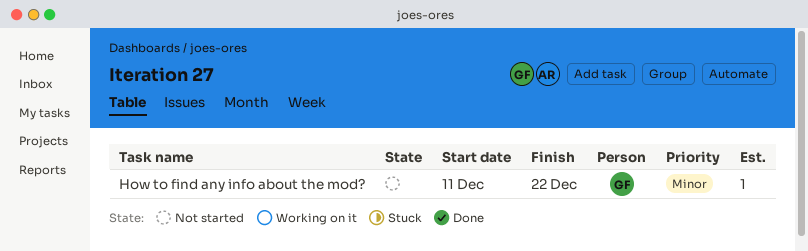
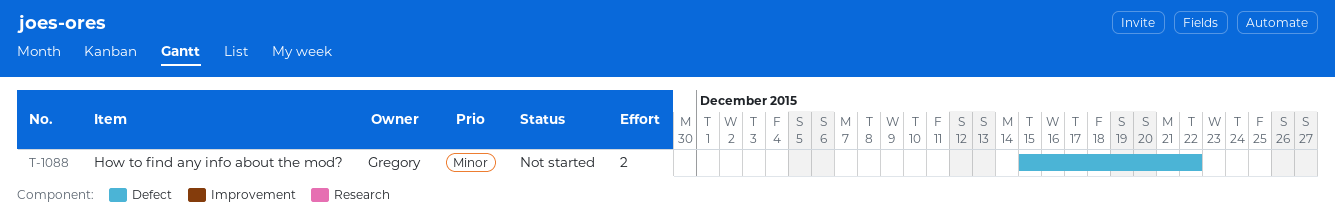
How to find any info about the mod?, estimate: 1 -> 2
How to find any info about the mod?, start: Dec 11 -> Dec 15

